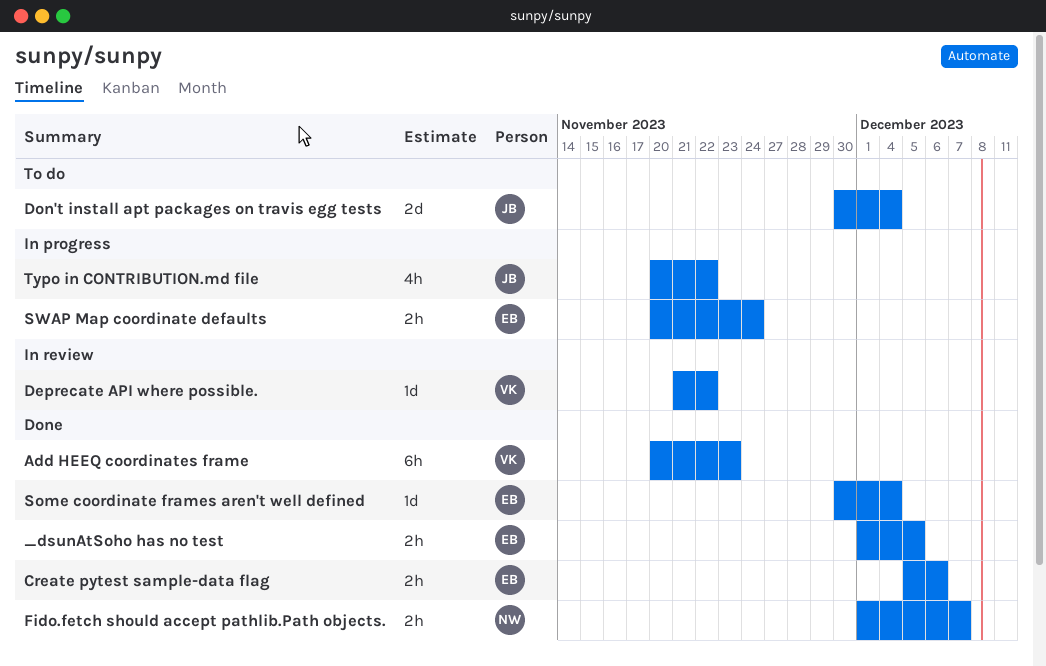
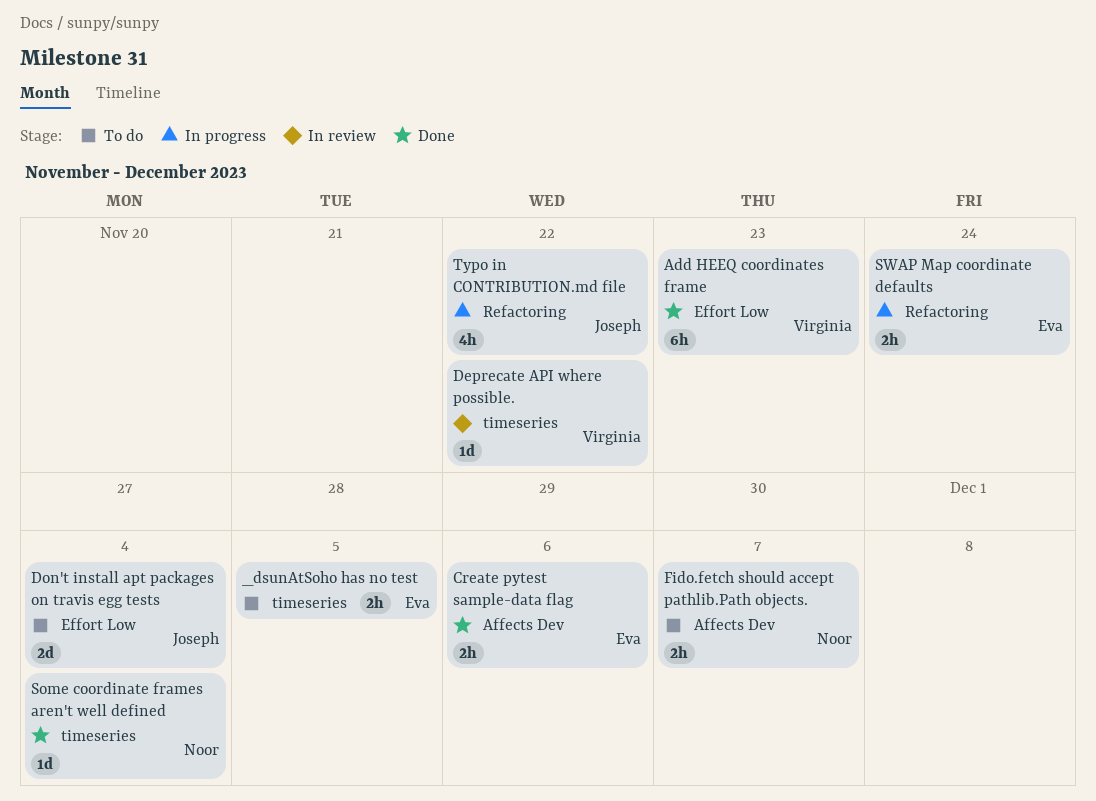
_dsunAtSoho has no test, status: Done -> To do
Fido.fetch should accept pathlib.Path objects., status: Done -> To do
Some coordinate frames aren't well defined, owner: Eva -> Noor

